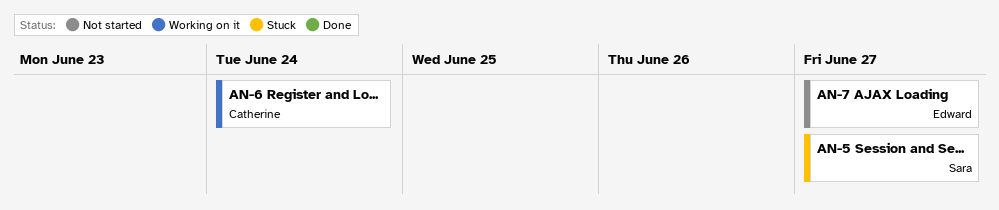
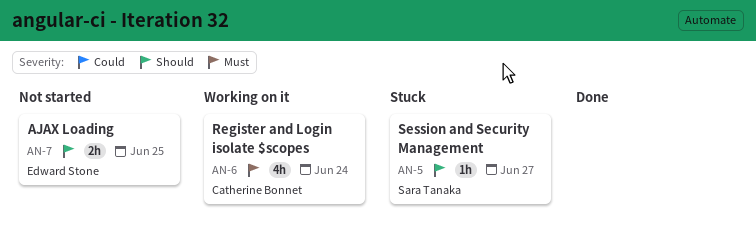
AN-7, due: Jun 27 -> Jun 25

